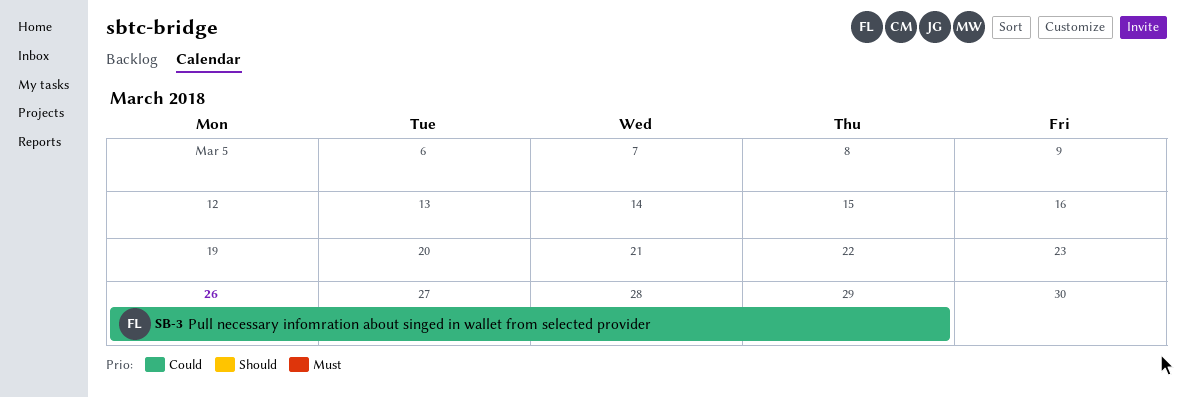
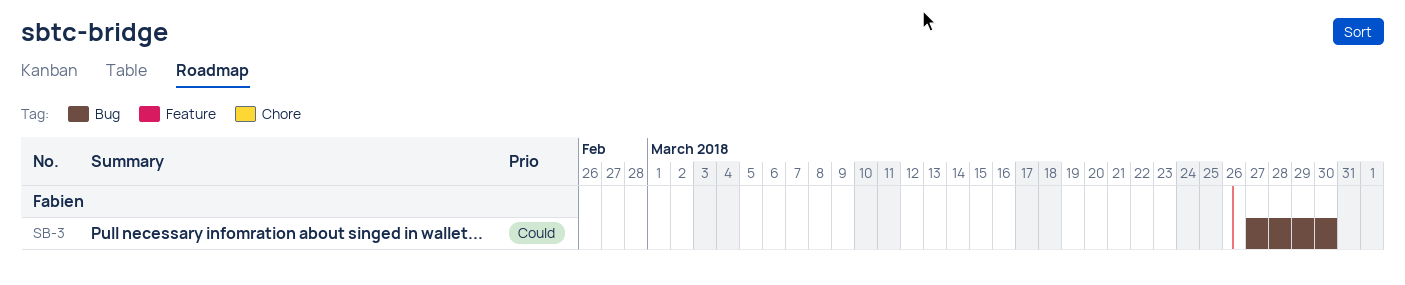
SB-3, start: Mar 26 -> Mar 27
SB-3, due: Mar 29 -> Mar 30

